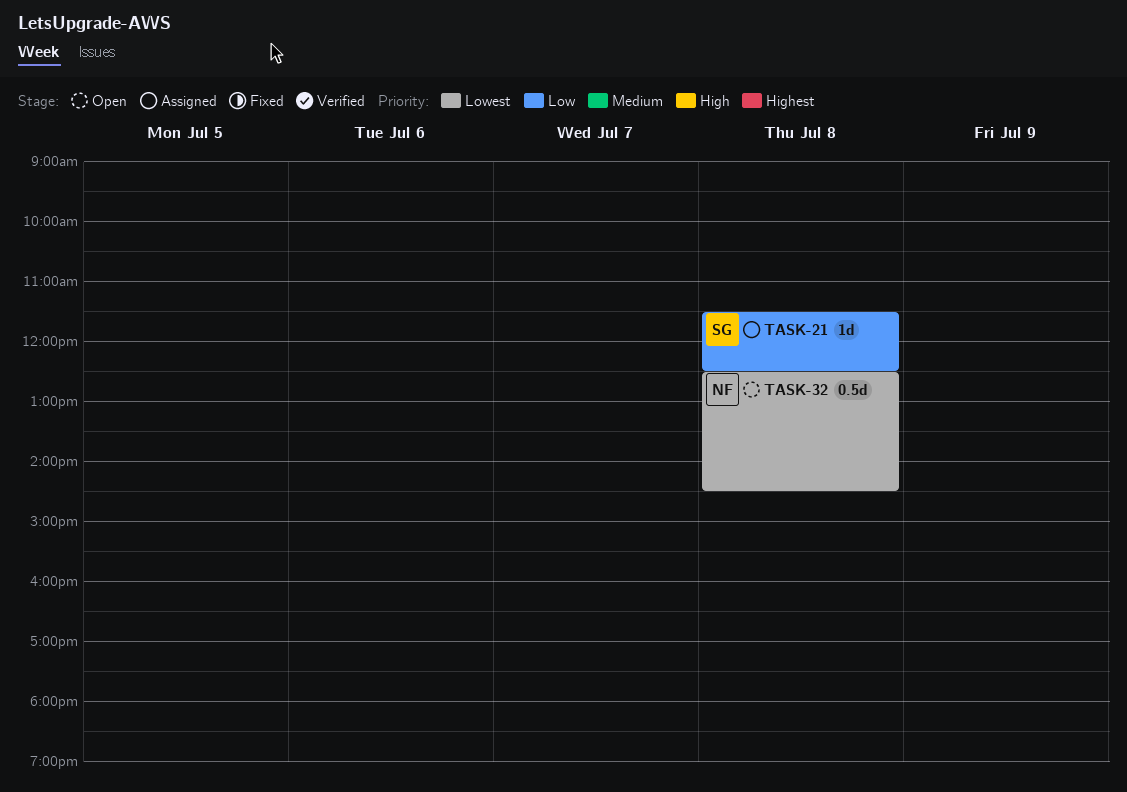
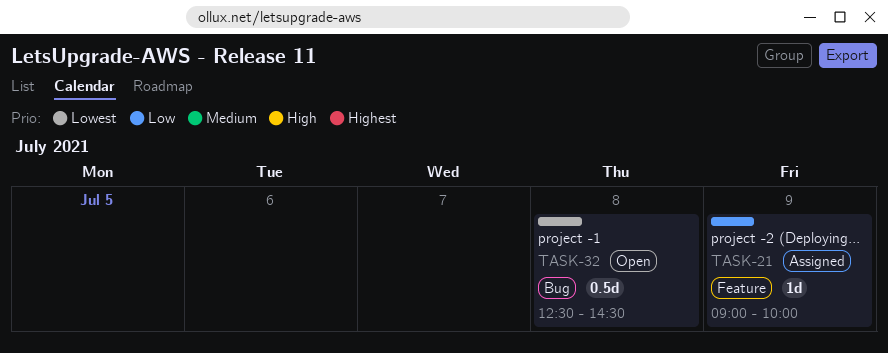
TASK-21, day: Jul 8 -> Jul 9
TASK-21, begins: 11:30 -> 09:00
TASK-21, ends: 12:30 -> 10:00

